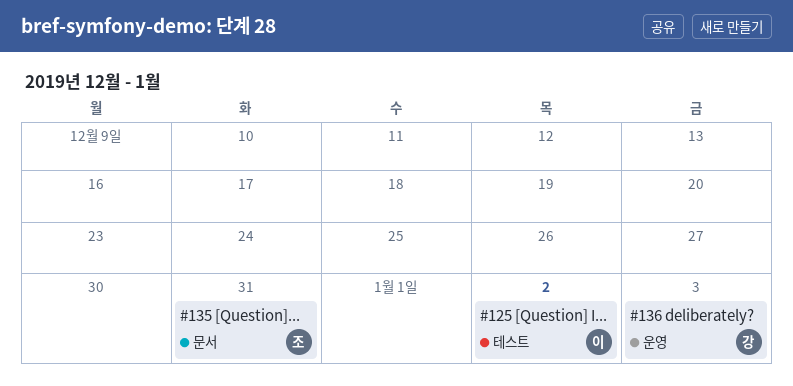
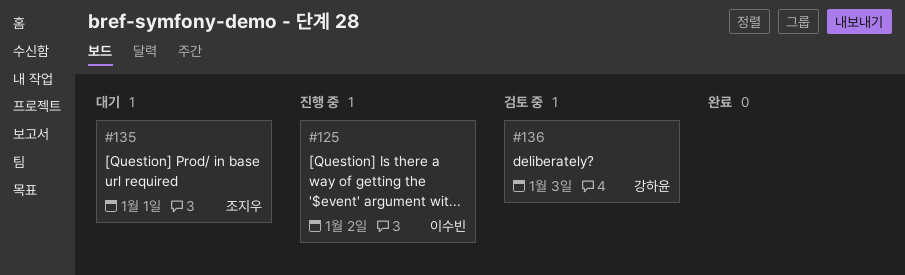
#135, due: Dec 31 -> Jan 1

